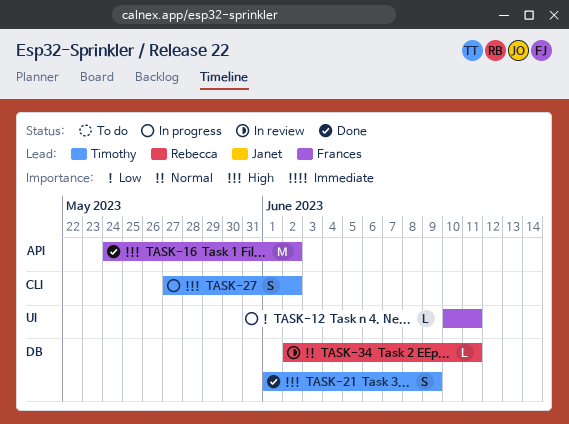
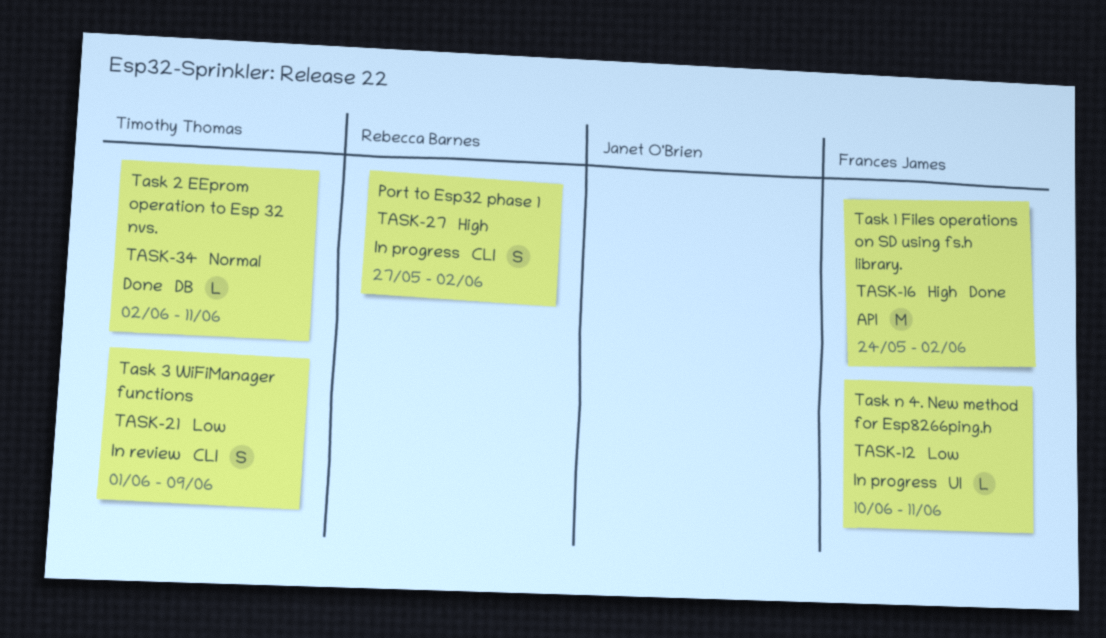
TASK-21, status: Done -> In review
TASK-21, priority: High -> Low
TASK-21, label: DB -> CLI
TASK-27, owner: Timothy Thomas -> Rebecca Barnes
TASK-34, status: In review -> Done
TASK-34, owner: Rebecca Barnes -> Timothy Thomas

